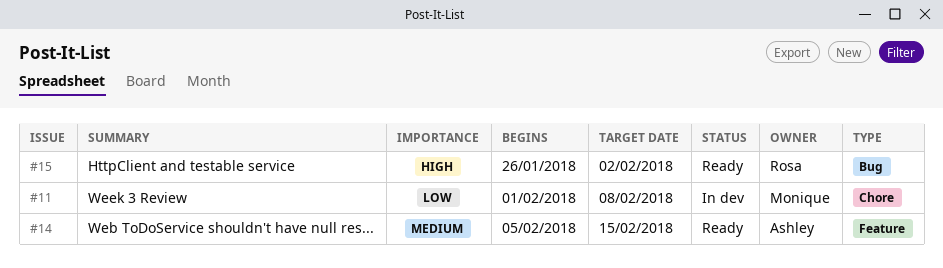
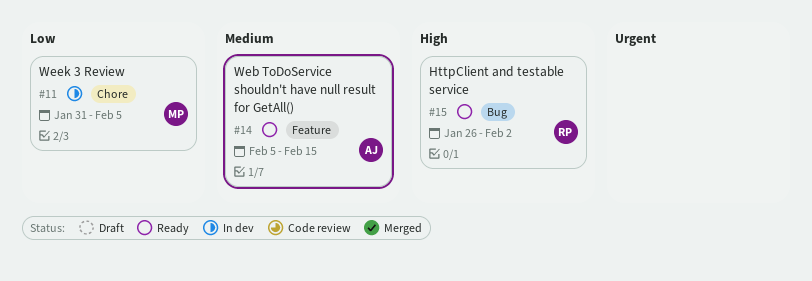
#11, start: Feb 1 -> Jan 31
#11, due: Feb 8 -> Feb 5

